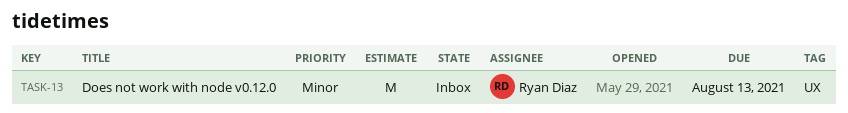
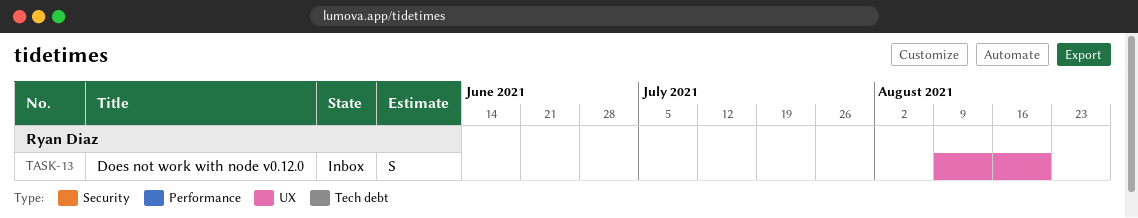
TASK-13, estimate: M -> S
TASK-13, due: Aug 13 -> Aug 20

